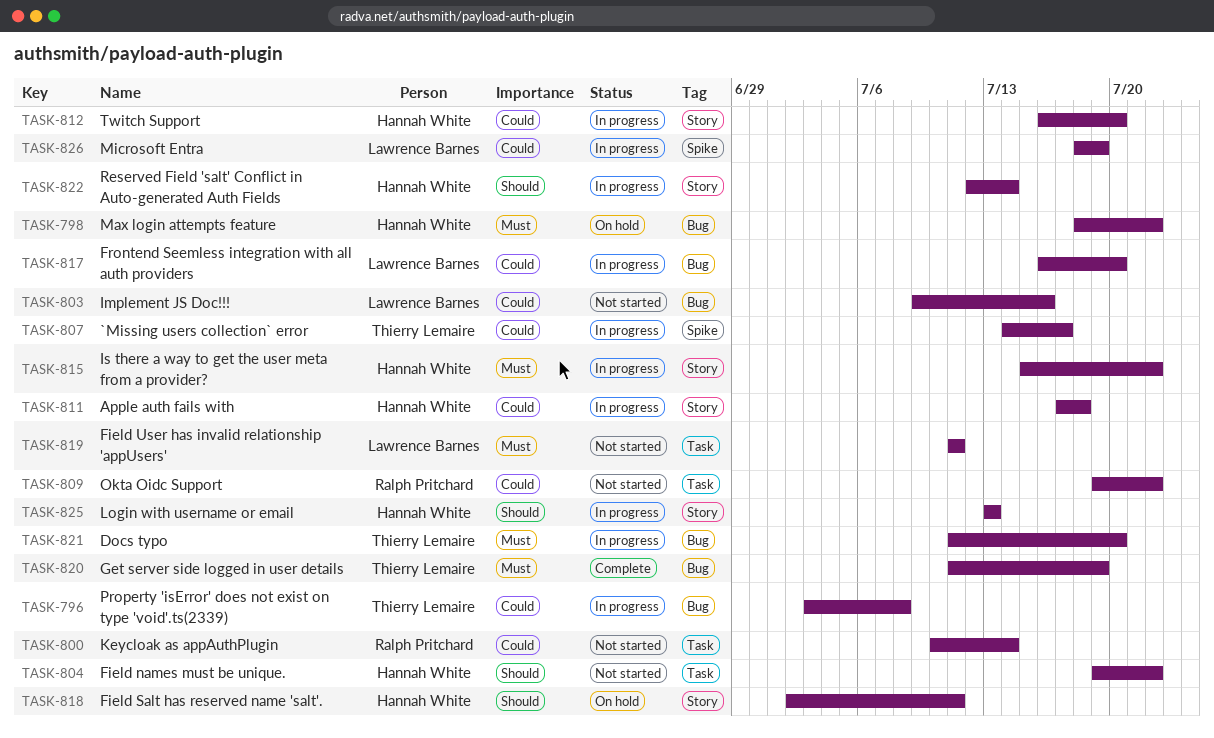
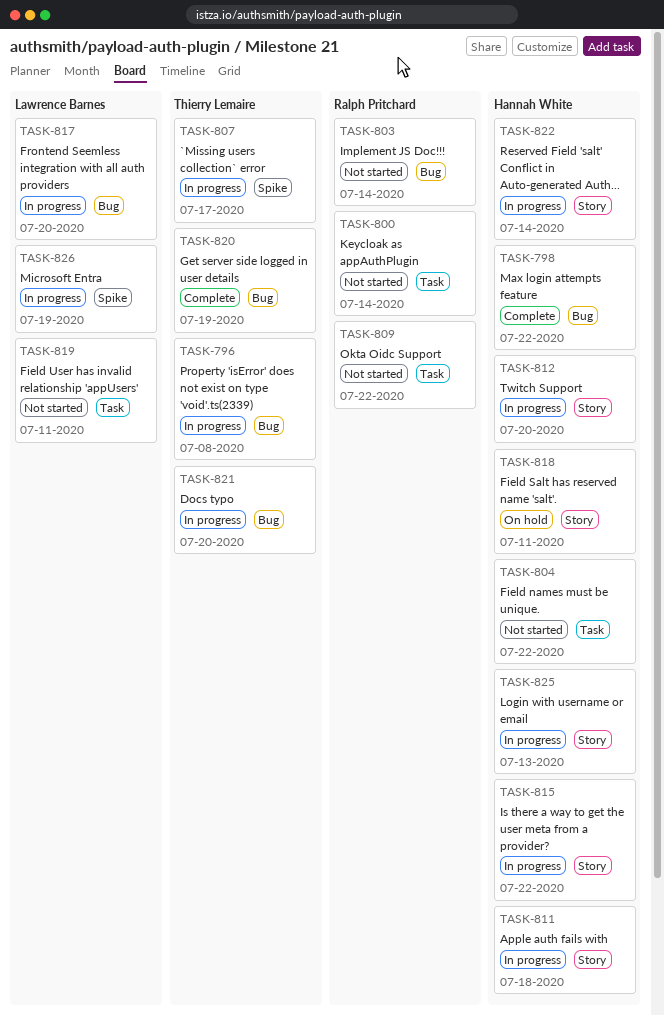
TASK-798, status: On hold -> Complete
TASK-803, owner: Lawrence Barnes -> Ralph Pritchard
TASK-803, due: Jul 16 -> Jul 14

